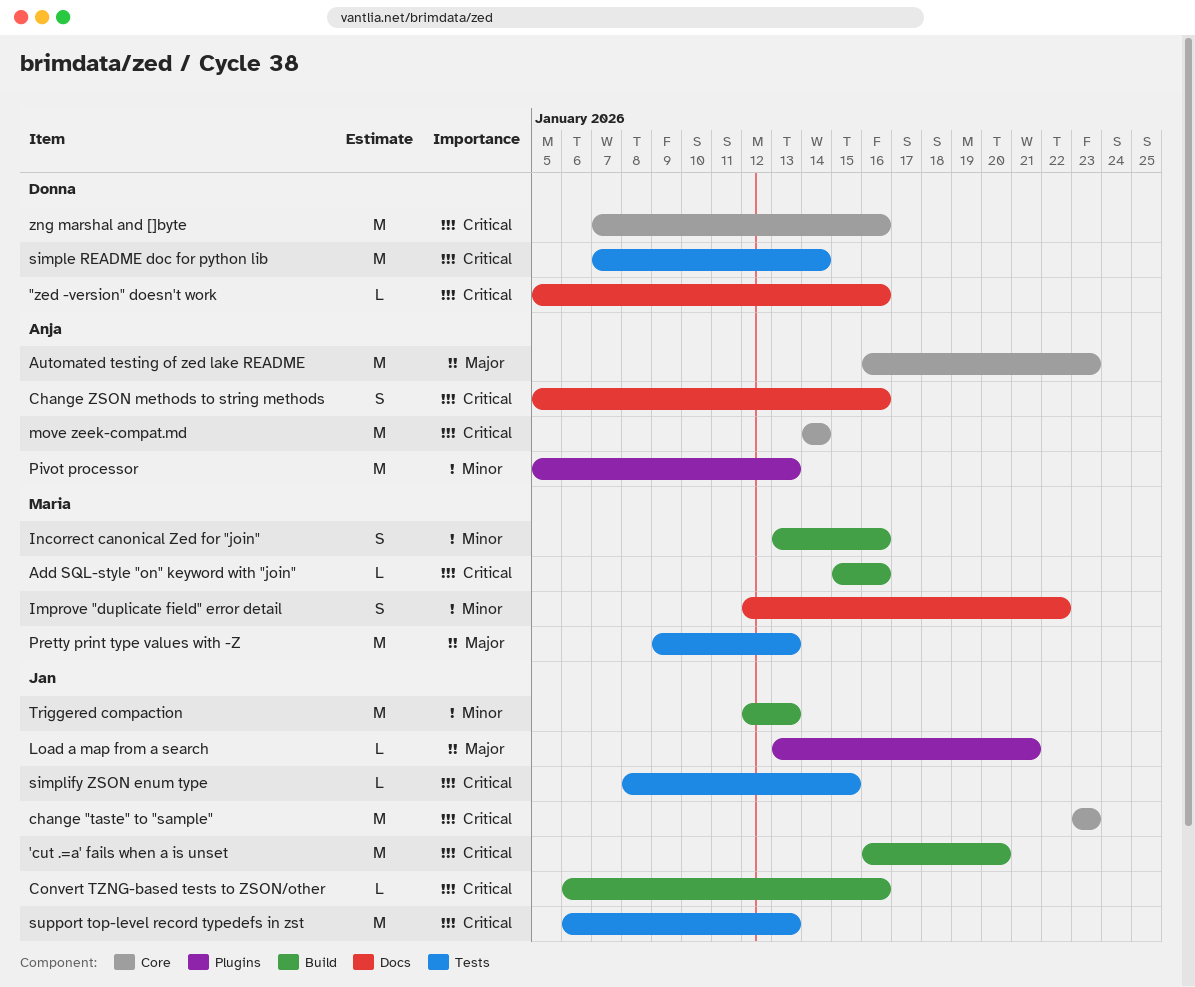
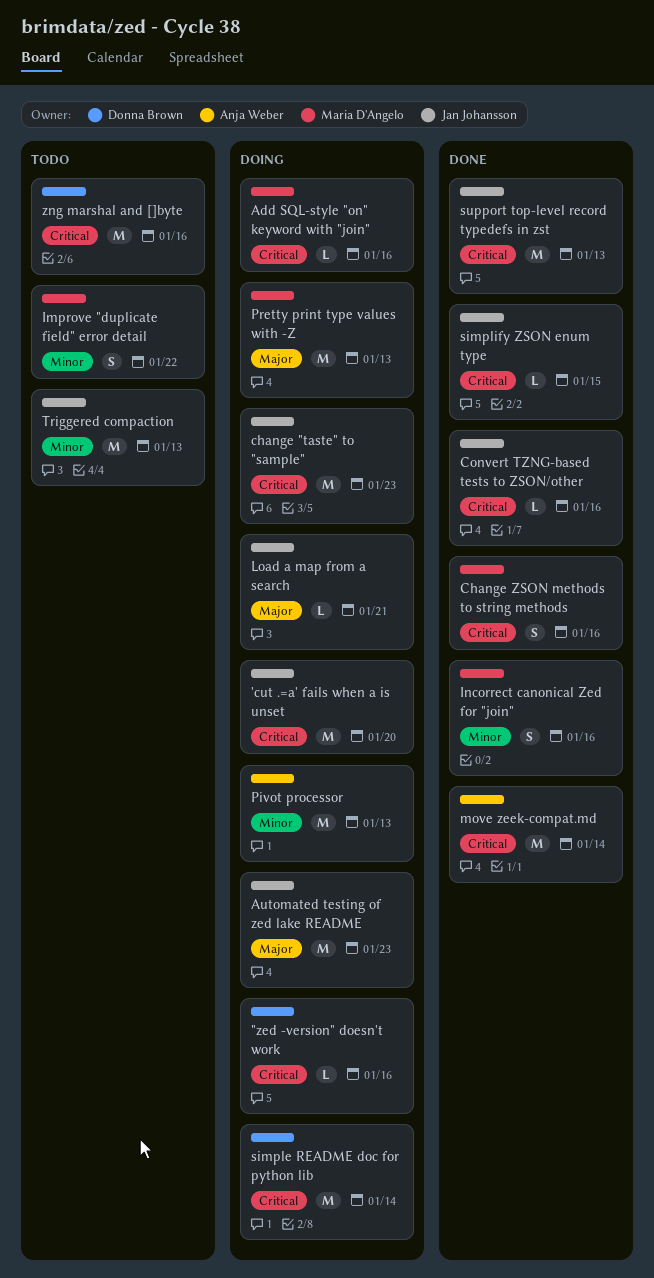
Automated testing of zed lake README, owner: Anja Weber -> Jan Johansson
Change ZSON methods to string methods, owner: Anja Weber -> Maria D'Angelo

